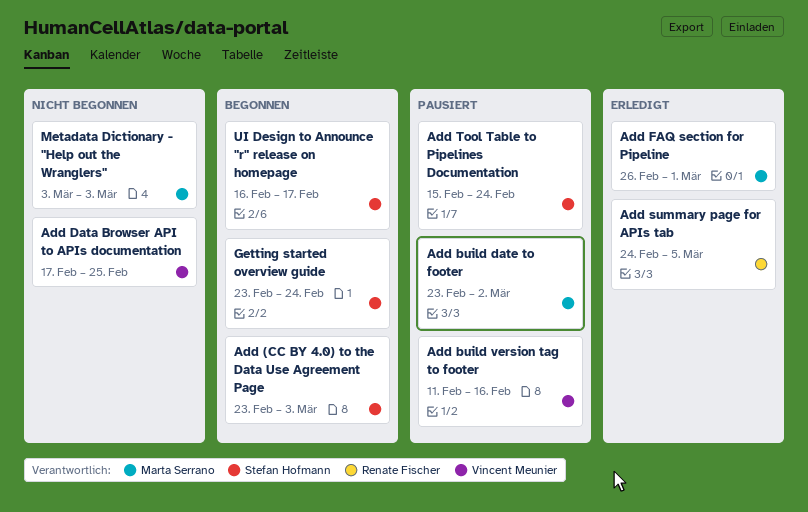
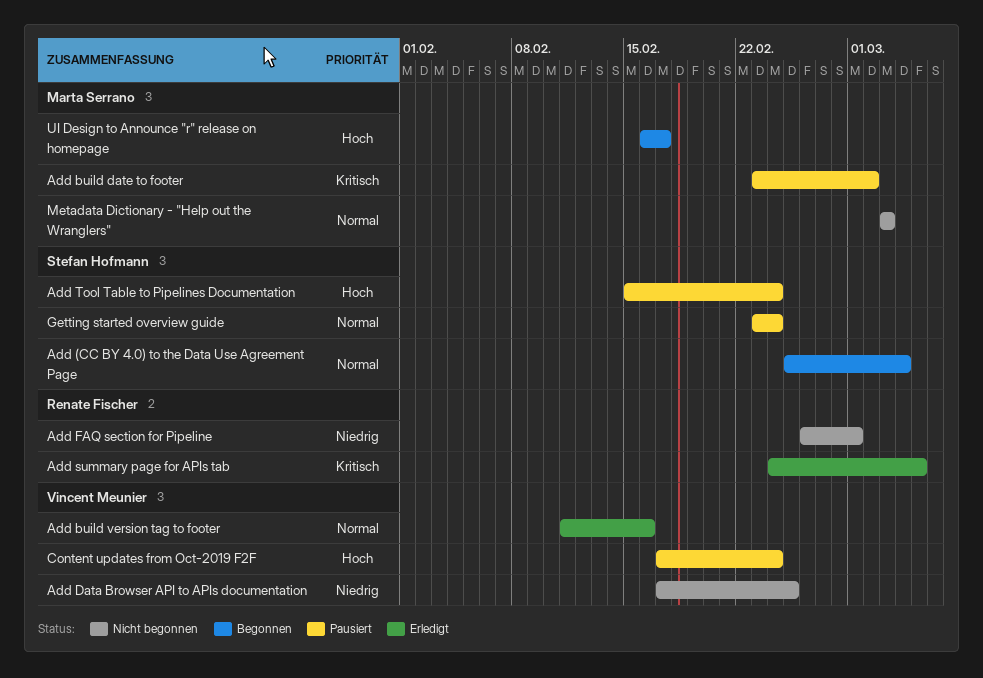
Add (CC BY 4.0) to the Data Use Agreement Page, start: Feb 23 -> Feb 25
Add (CC BY 4.0) to the Data Use Agreement Page, due: Mar 3 -> Mar 4
Add build version tag to footer, status: Pausiert -> Erledigt
Add FAQ section for Pipeline, status: Erledigt -> Nicht begonnen
Add FAQ section for Pipeline, owner: Marta Serrano -> Renate Fischer
Content updates from Oct-2019 F2F: none -> present
Getting started overview guide, status: Begonnen -> Pausiert
UI Design to Announce "r" release on homepage, owner: Stefan Hofmann -> Marta Serrano

